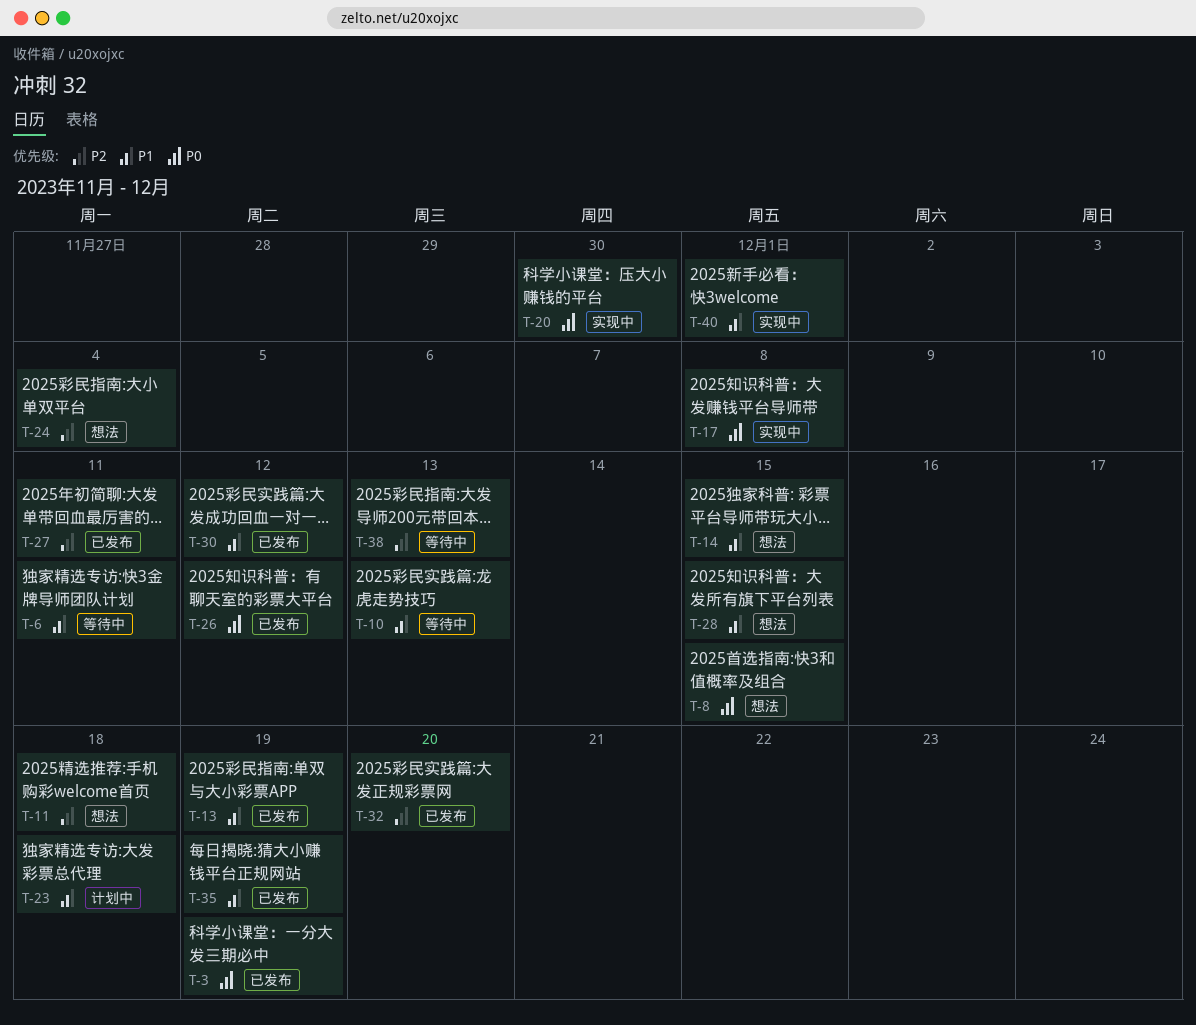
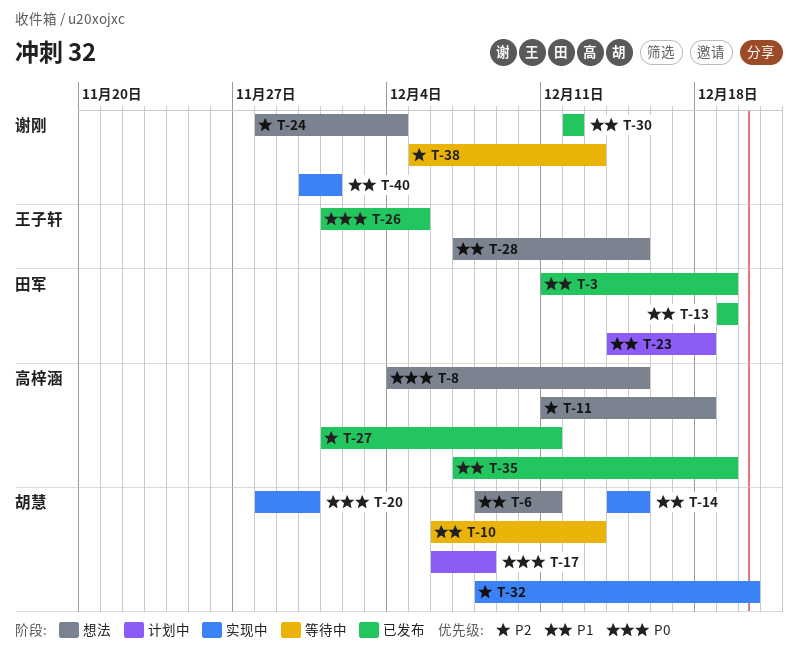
T-3, priority: P0 -> P1
T-6, status: 等待中 -> 想法
T-14, status: 想法 -> 实现中
T-17, status: 实现中 -> 计划中
T-26, due: Dec 12 -> Dec 5
T-32, status: 已发布 -> 实现中

